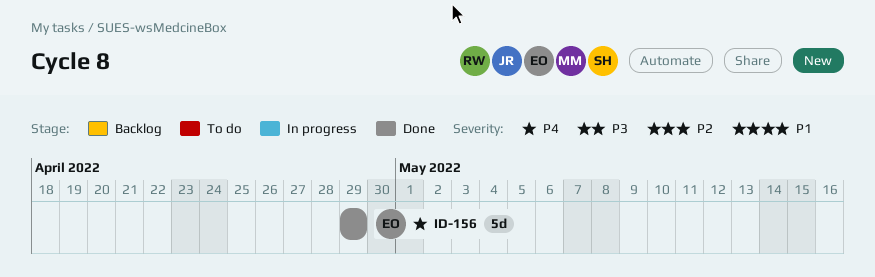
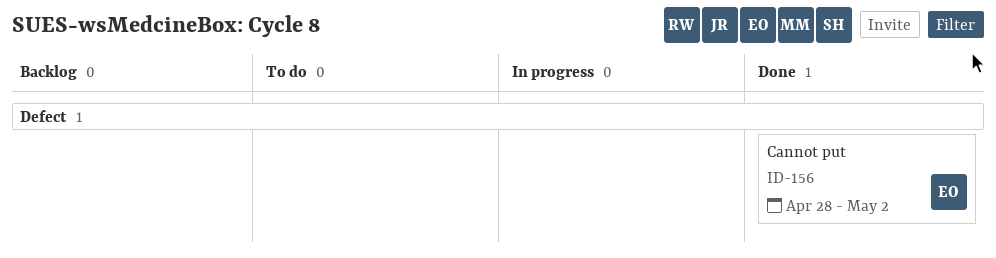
ID-156, start: Apr 29 -> Apr 28
ID-156, due: Apr 29 -> May 2

